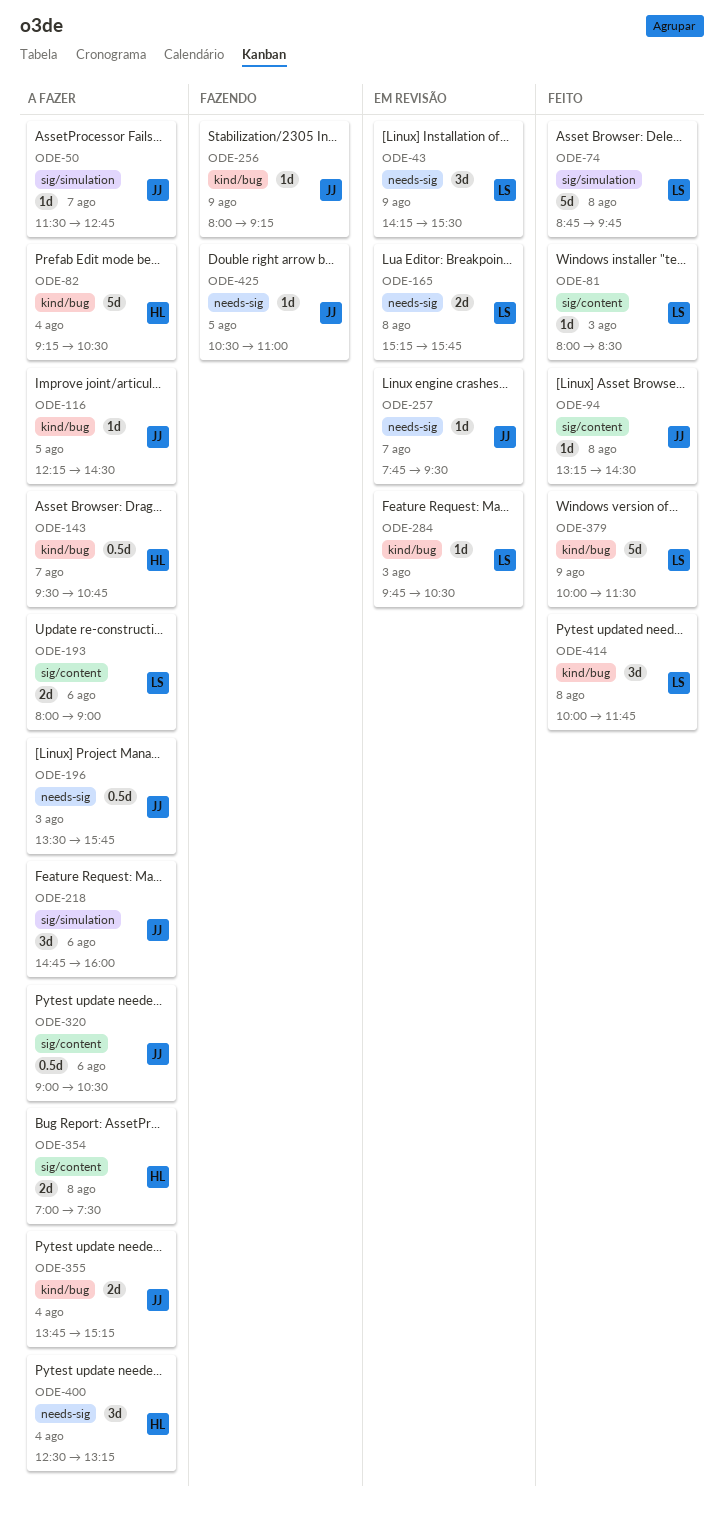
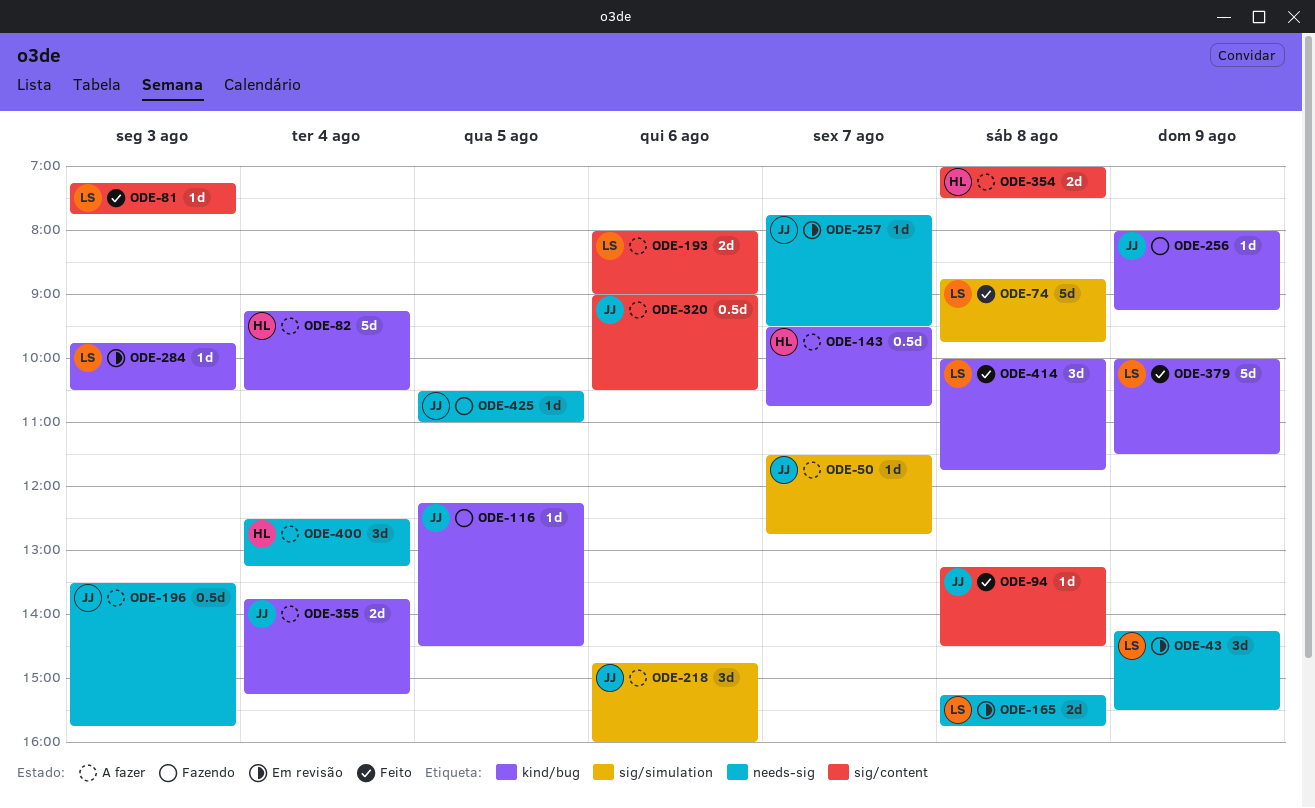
ODE-81, begins: 08:00 -> 07:15
ODE-81, ends: 08:30 -> 07:45
ODE-116, status: A fazer -> Fazendo

